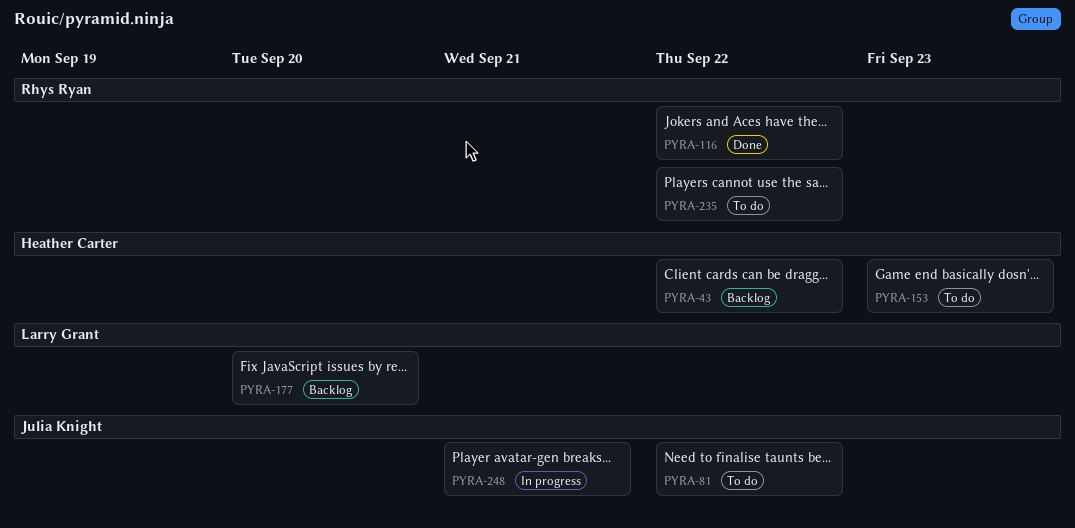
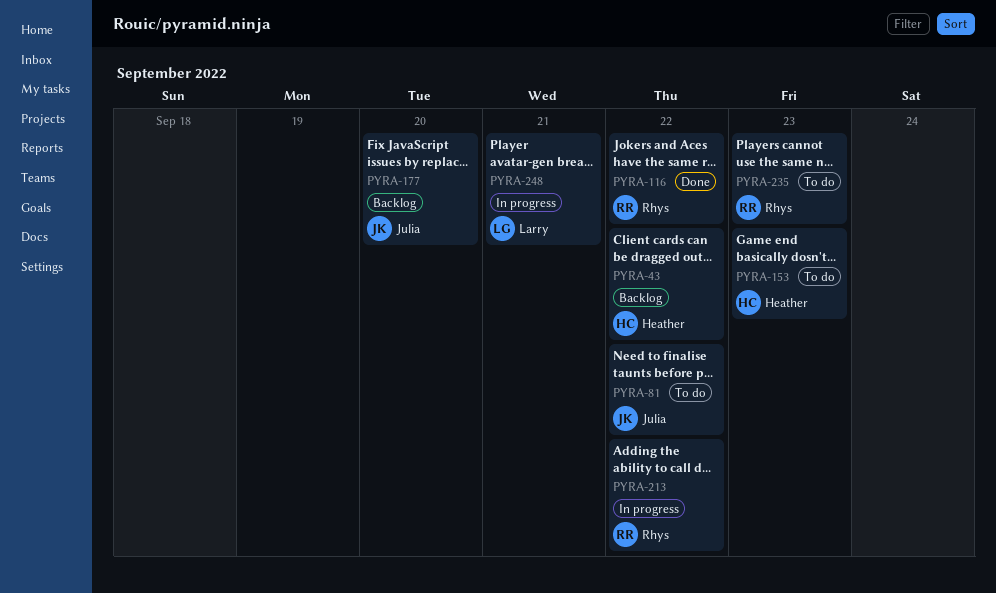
PYRA-177, owner: Larry Grant -> Julia Knight
PYRA-213: none -> present
PYRA-235, due: Sep 22 -> Sep 23
PYRA-248, owner: Julia Knight -> Larry Grant

